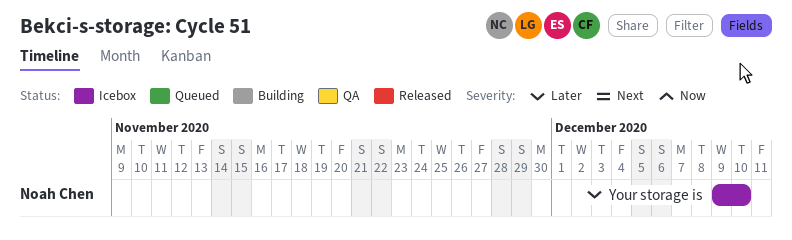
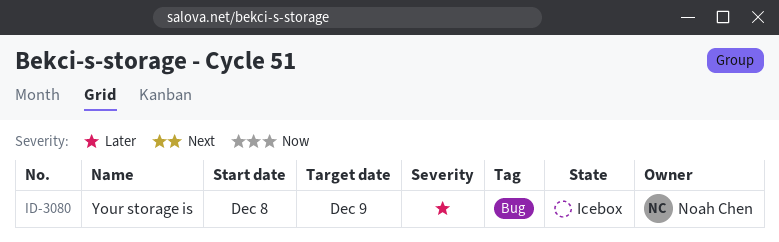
Your storage is, start: Dec 9 -> Dec 8
Your storage is, due: Dec 10 -> Dec 9

